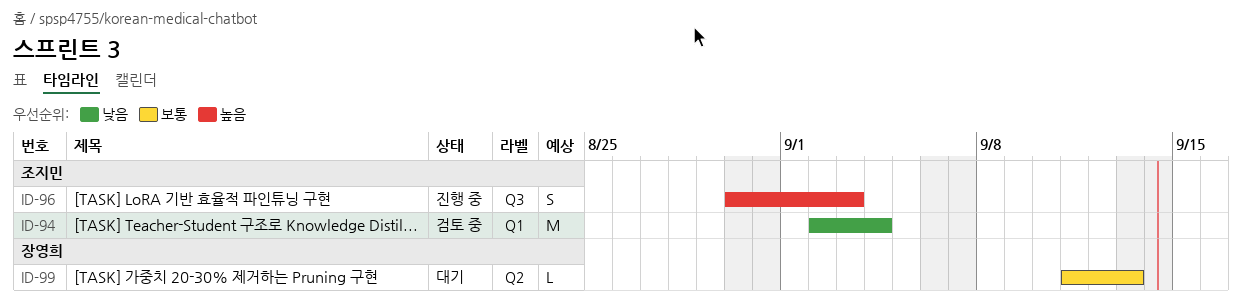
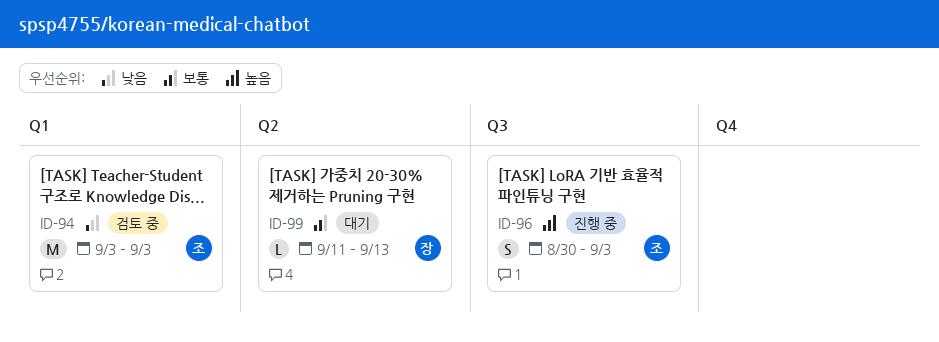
ID-94, start: Sep 2 -> Sep 3
ID-94, due: Sep 4 -> Sep 3

